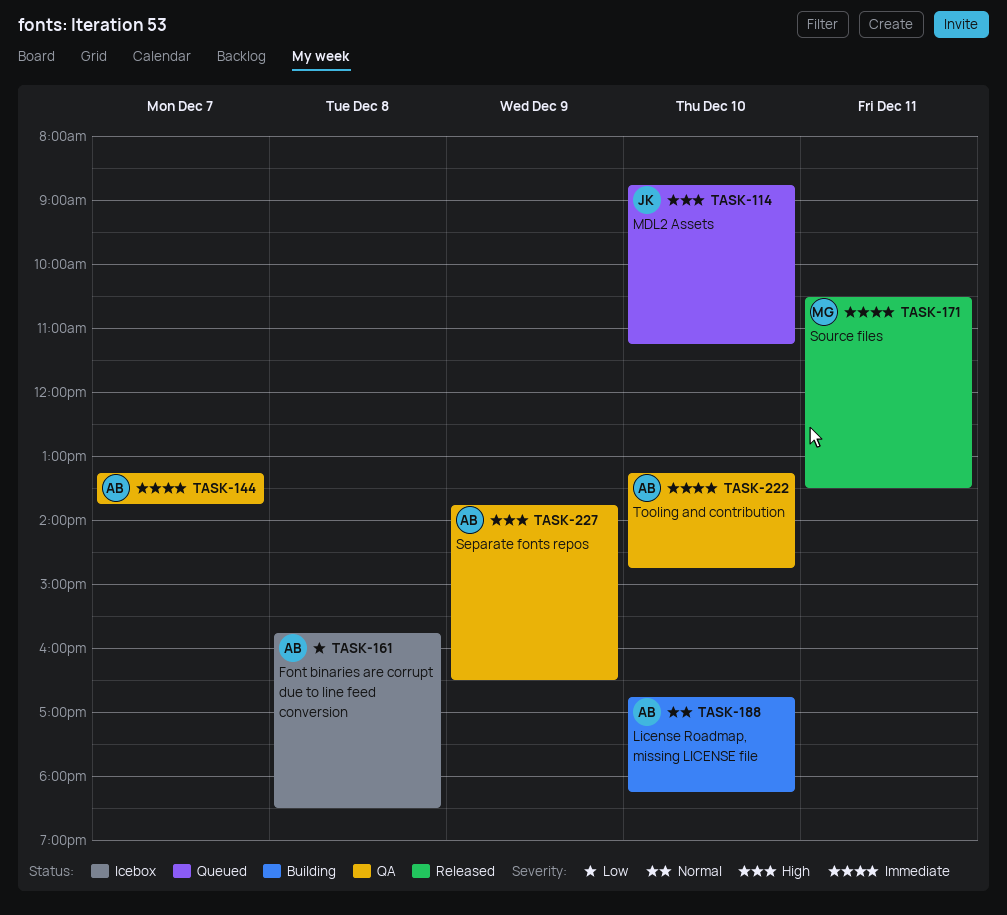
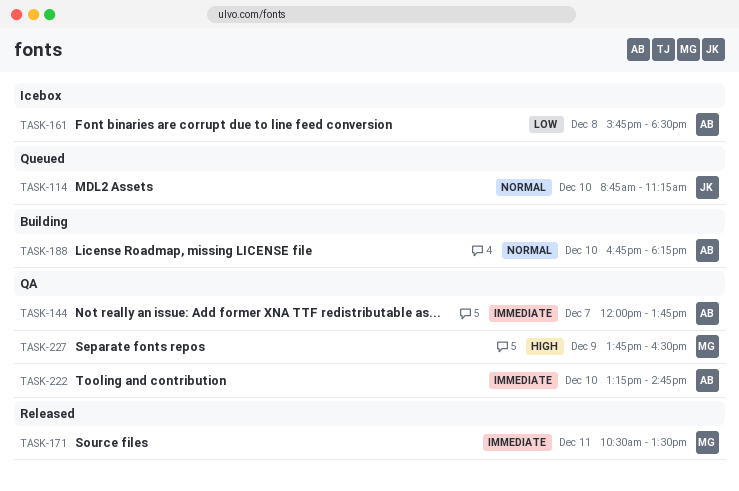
TASK-114, priority: High -> Normal
TASK-144, begins: 13:15 -> 12:00
TASK-227, owner: AB -> MG

